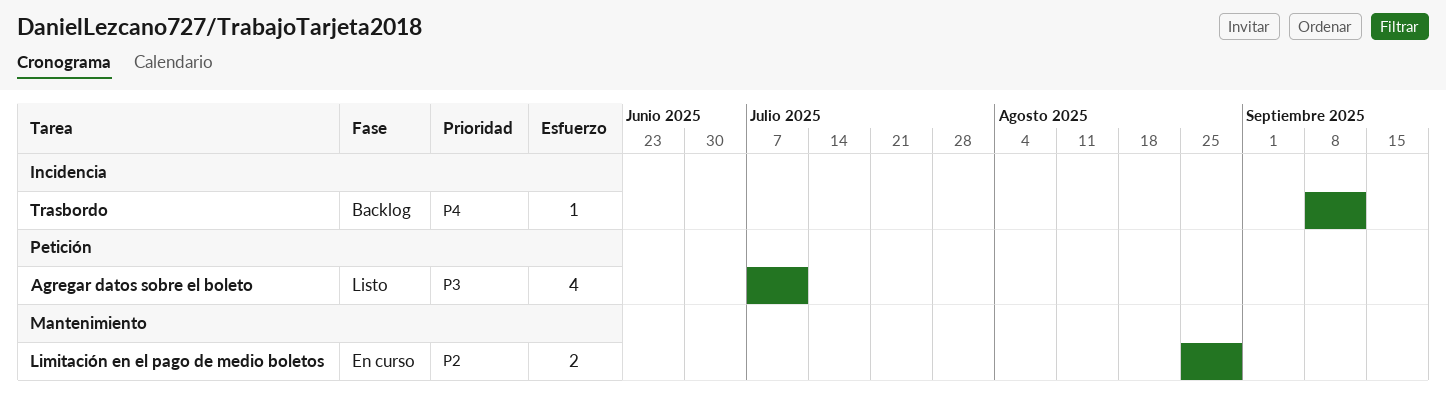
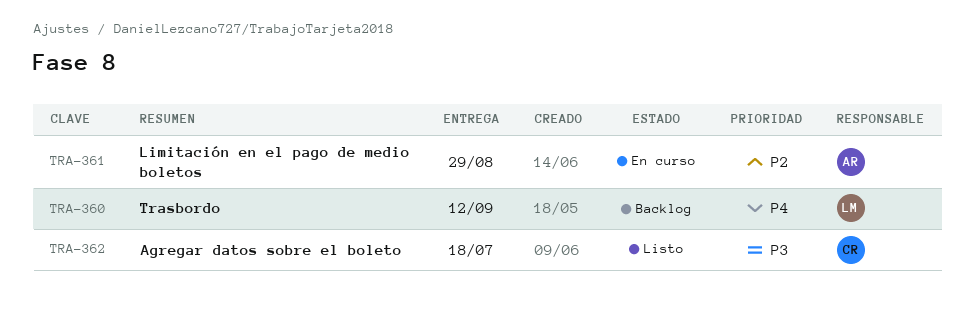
Agregar datos sobre el boleto, due: Jul 11 -> Jul 18

